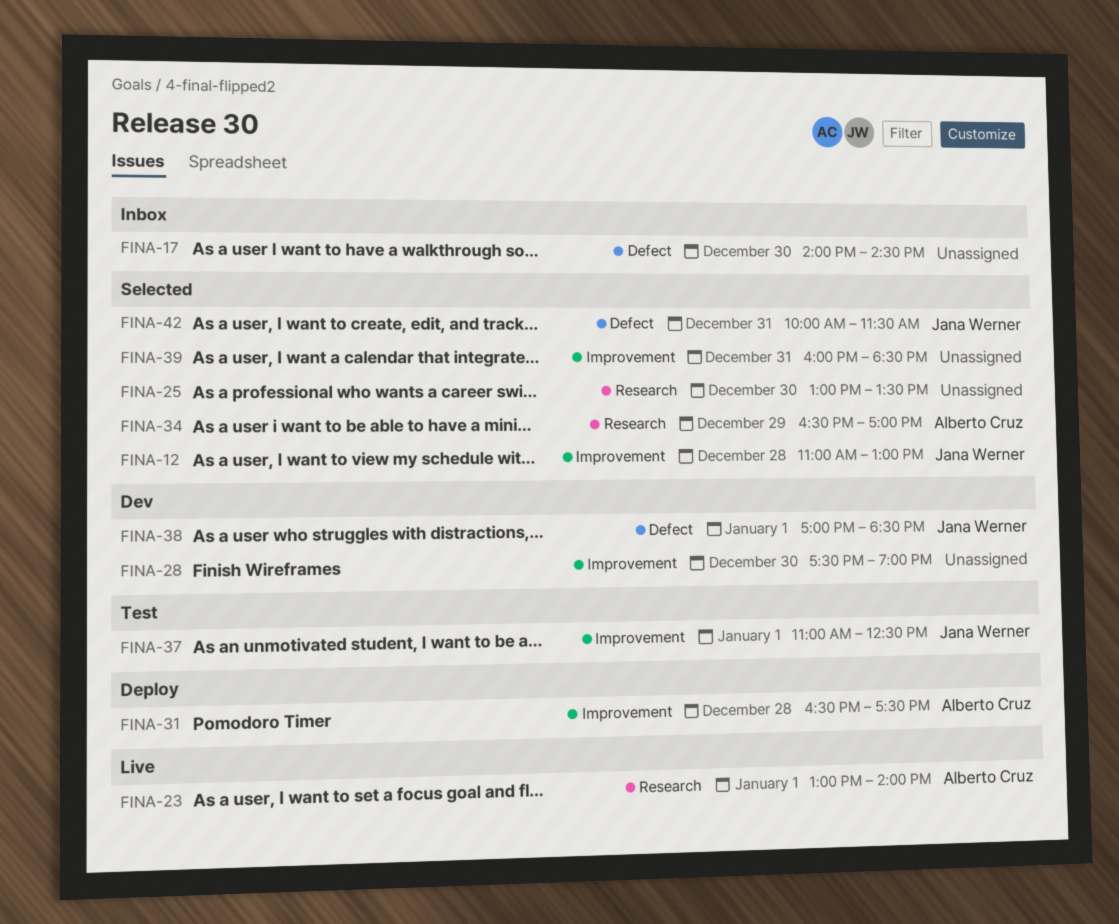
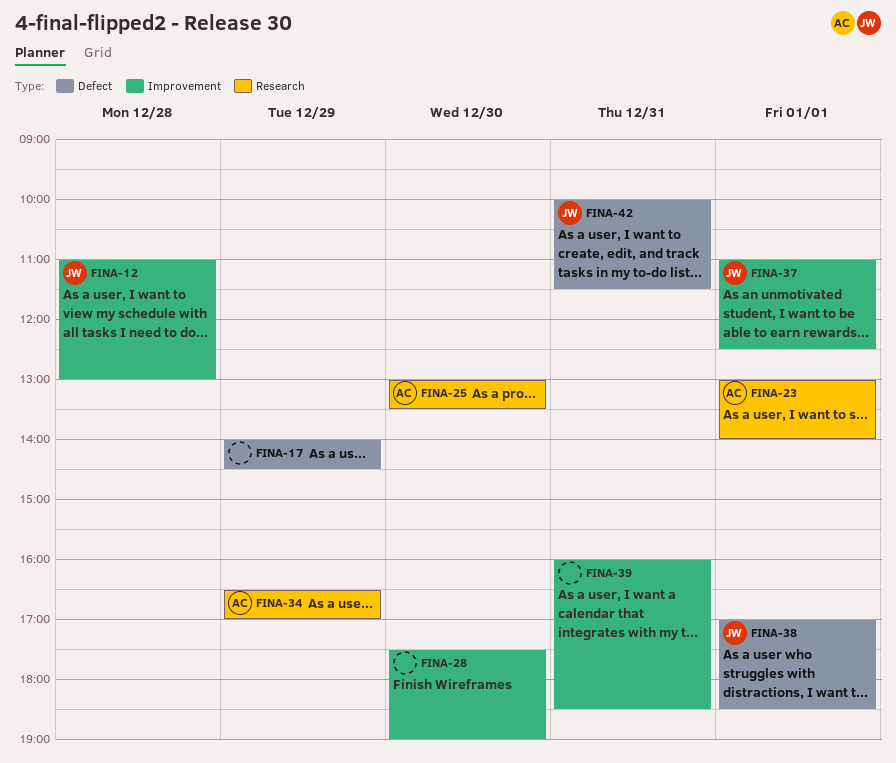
FINA-17, day: Dec 30 -> Dec 29
FINA-25, owner: none -> Alberto Cruz
FINA-31: present -> none

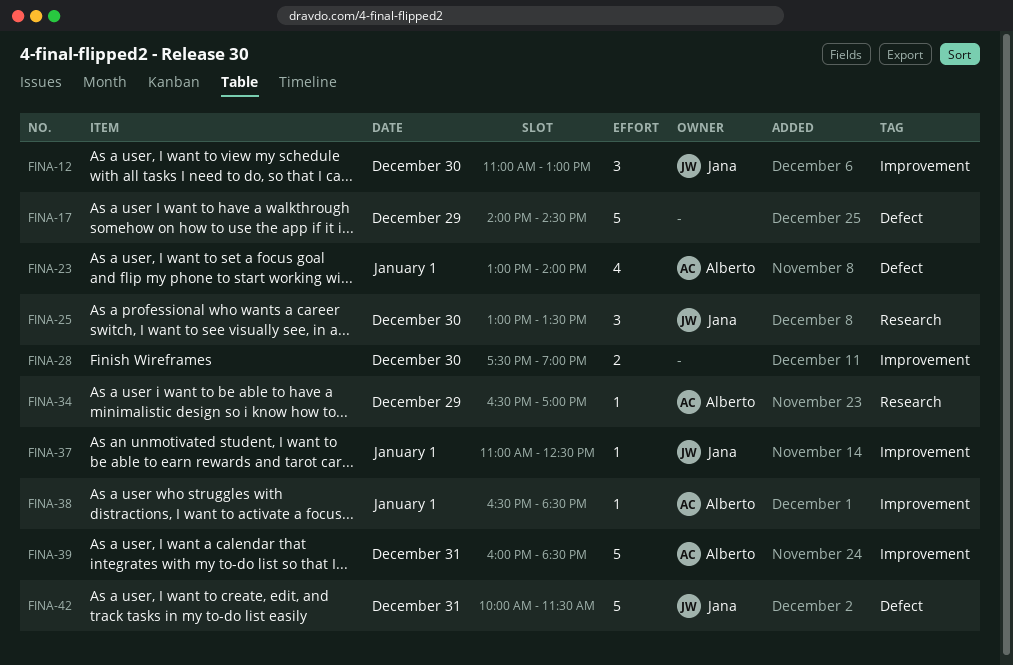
FINA-12, day: Dec 28 -> Dec 30
FINA-23, label: Research -> Defect
FINA-25, owner: Alberto -> Jana
FINA-38, owner: Jana -> Alberto
FINA-38, label: Defect -> Improvement
FINA-38, begins: 17:00 -> 16:30
FINA-39, owner: none -> Alberto

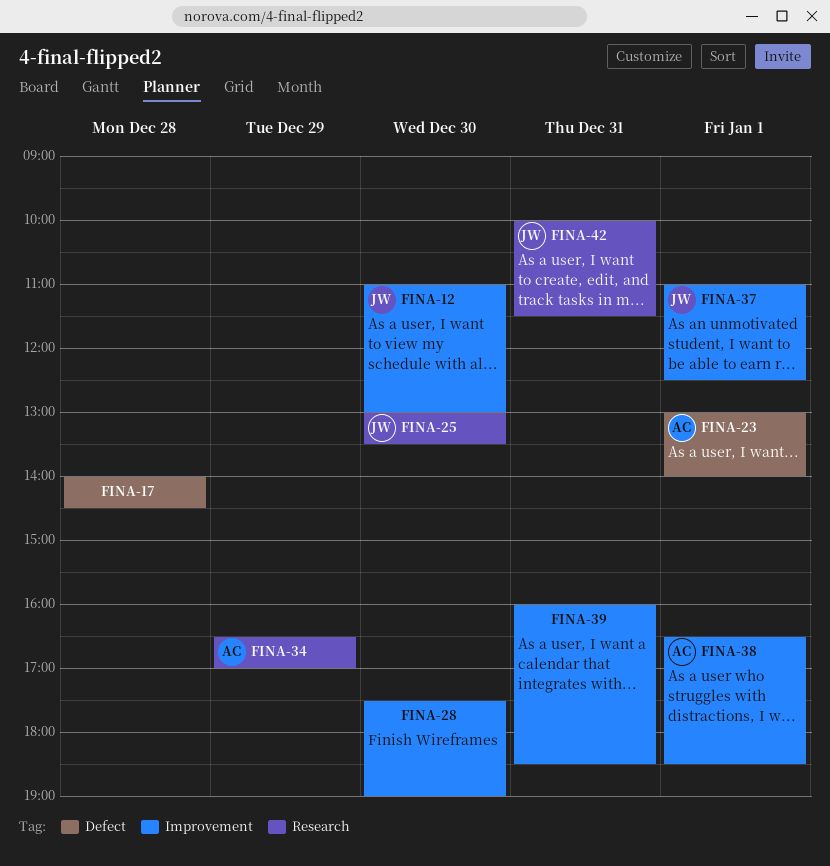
FINA-17, day: Dec 29 -> Dec 28
FINA-39, owner: Alberto -> none
FINA-42, label: Defect -> Research

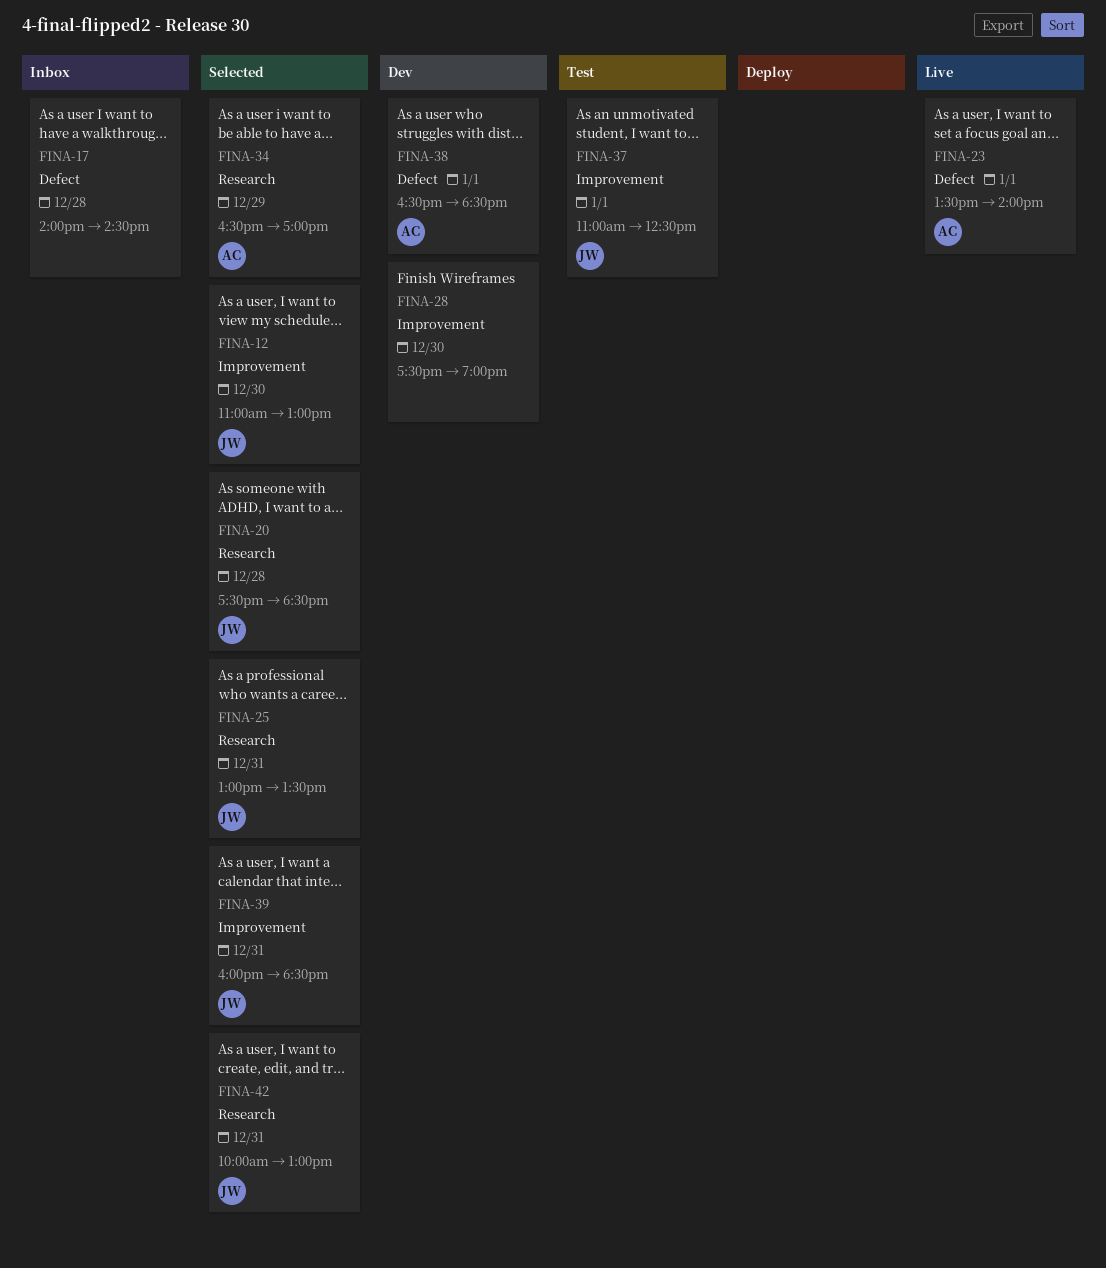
FINA-20: none -> present
FINA-23, begins: 13:00 -> 13:30
FINA-25, day: Dec 30 -> Dec 31
FINA-38, label: Improvement -> Defect
FINA-39, owner: none -> JW
FINA-42, ends: 11:30 -> 13:00

